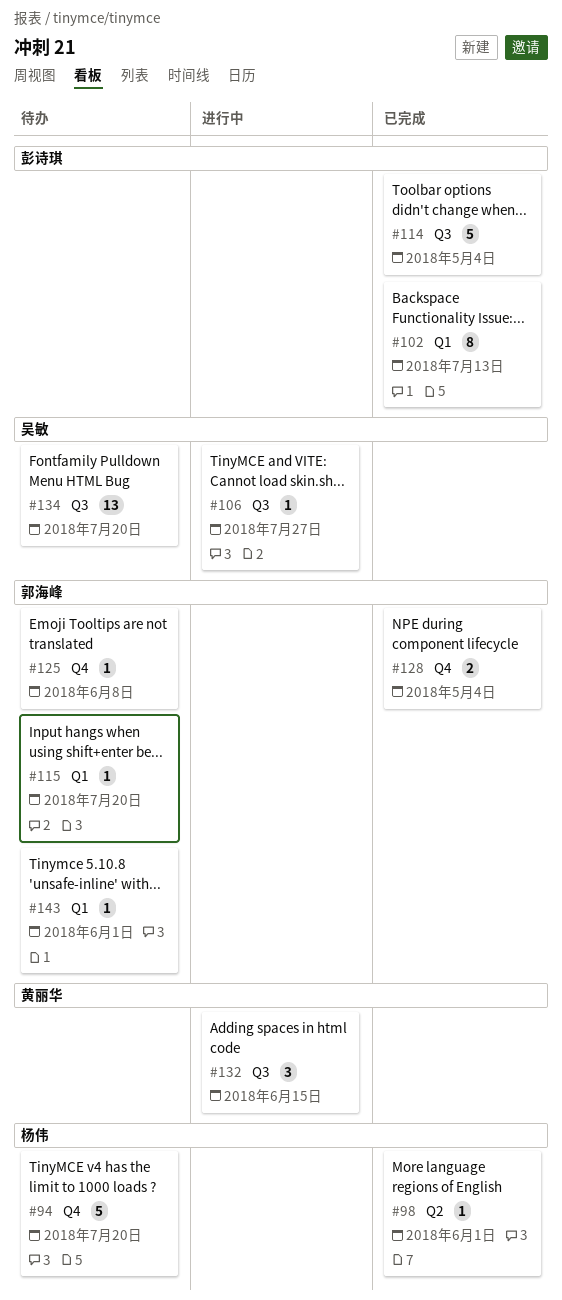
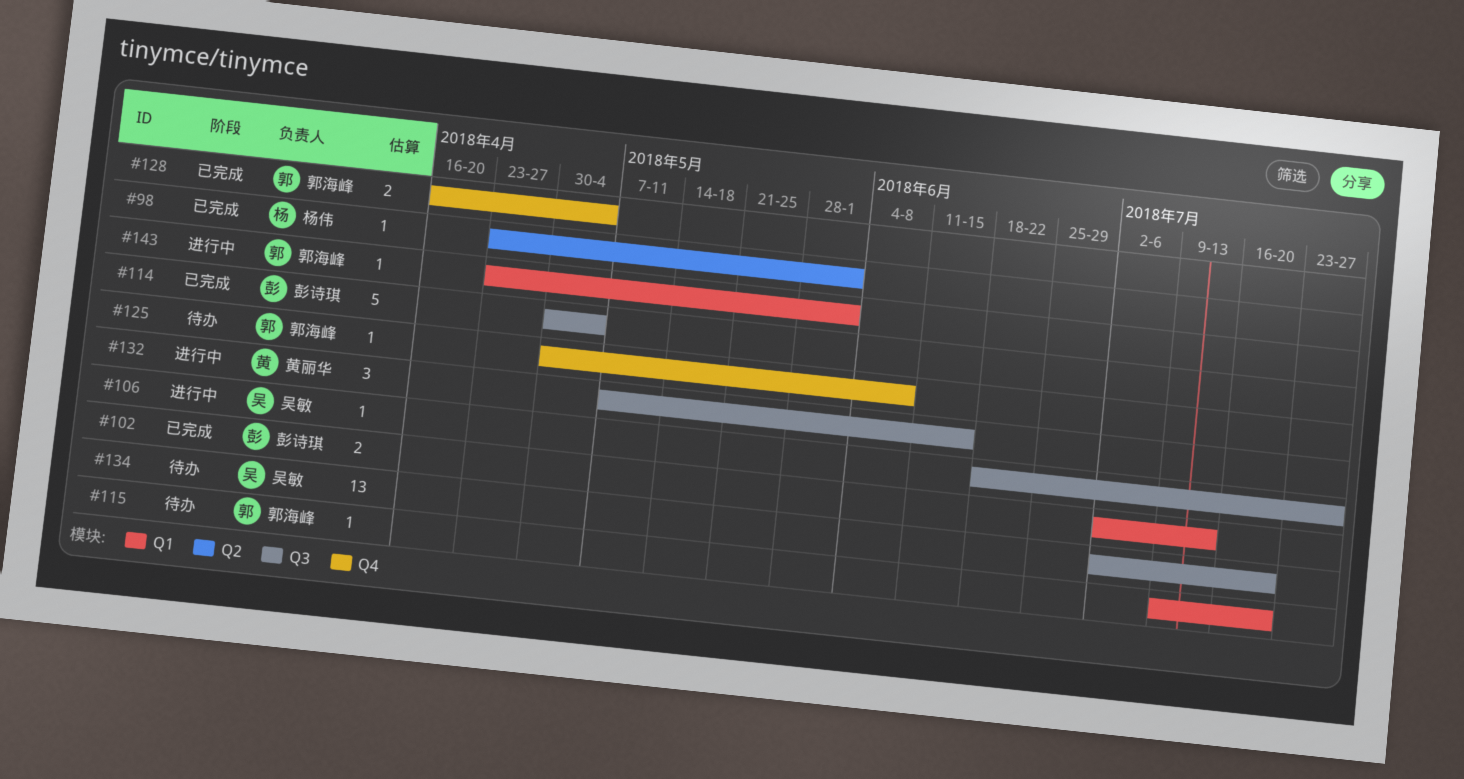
#94: present -> none
#102, estimate: 8 -> 2
#143, status: 待办 -> 进行中

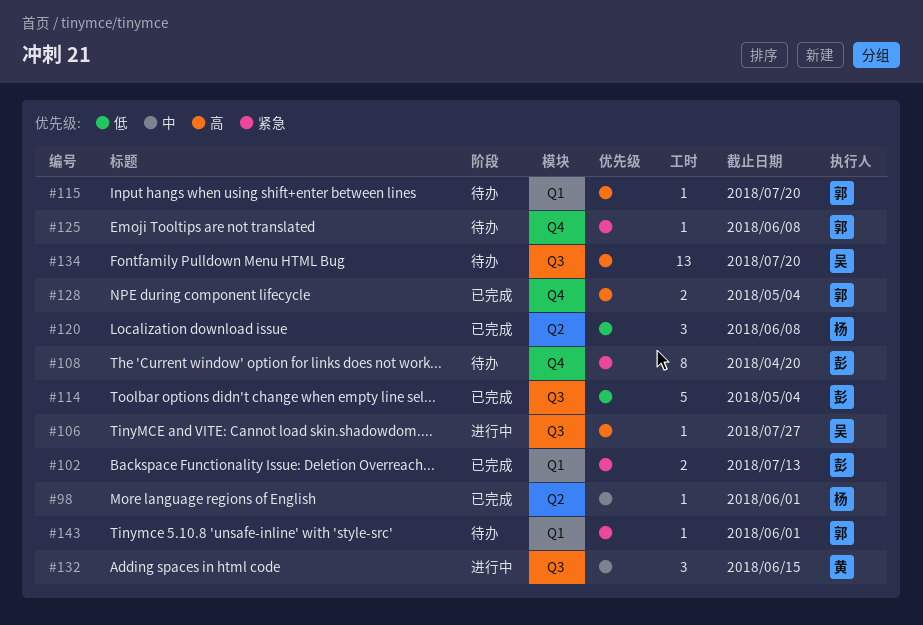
#108: none -> present
#120: none -> present
#143, status: 进行中 -> 待办

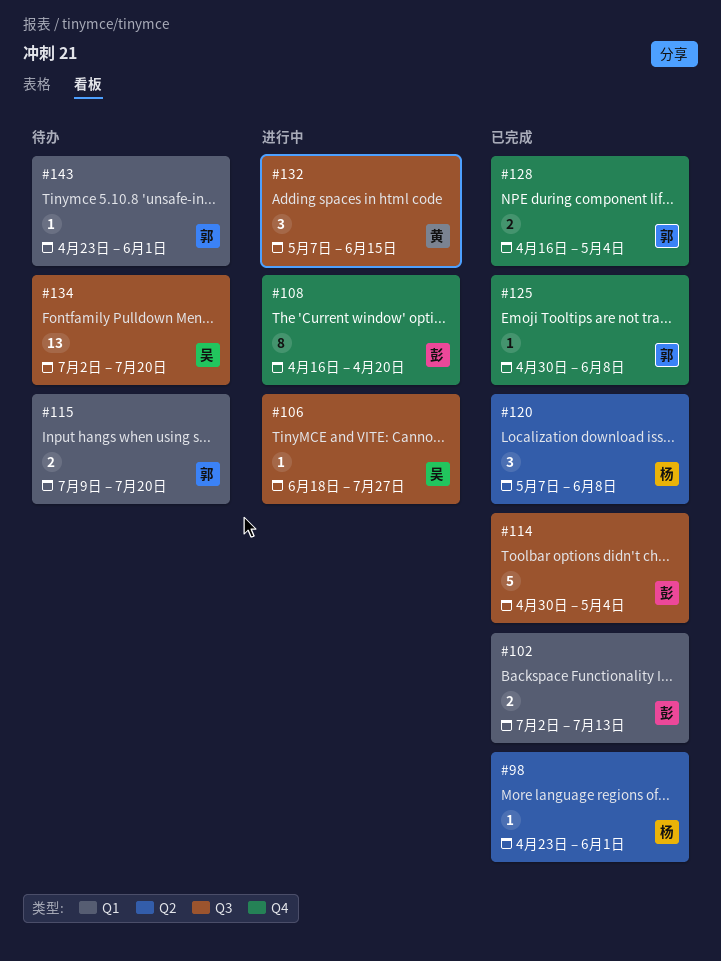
#108, status: 待办 -> 进行中
#115, estimate: 1 -> 2
#125, status: 待办 -> 已完成

